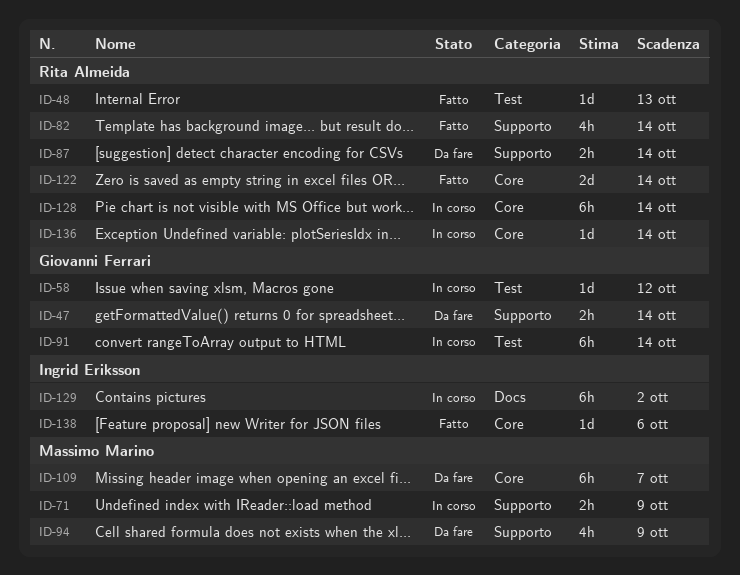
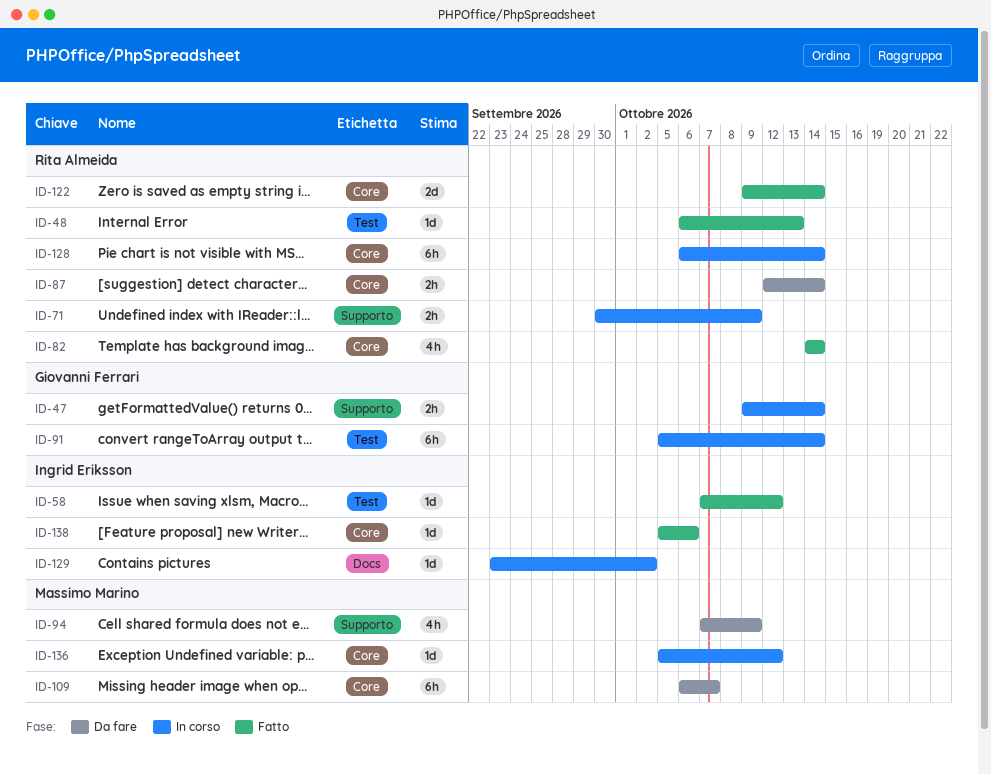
ID-47, status: Da fare -> In corso
ID-58, status: In corso -> Fatto
ID-58, owner: Giovanni Ferrari -> Ingrid Eriksson
ID-71, owner: Massimo Marino -> Rita Almeida
ID-82, label: Supporto -> Core
ID-87, label: Supporto -> Core
ID-129, estimate: 6h -> 1d
ID-136, owner: Rita Almeida -> Massimo Marino
ID-136, due: Oct 14 -> Oct 12

